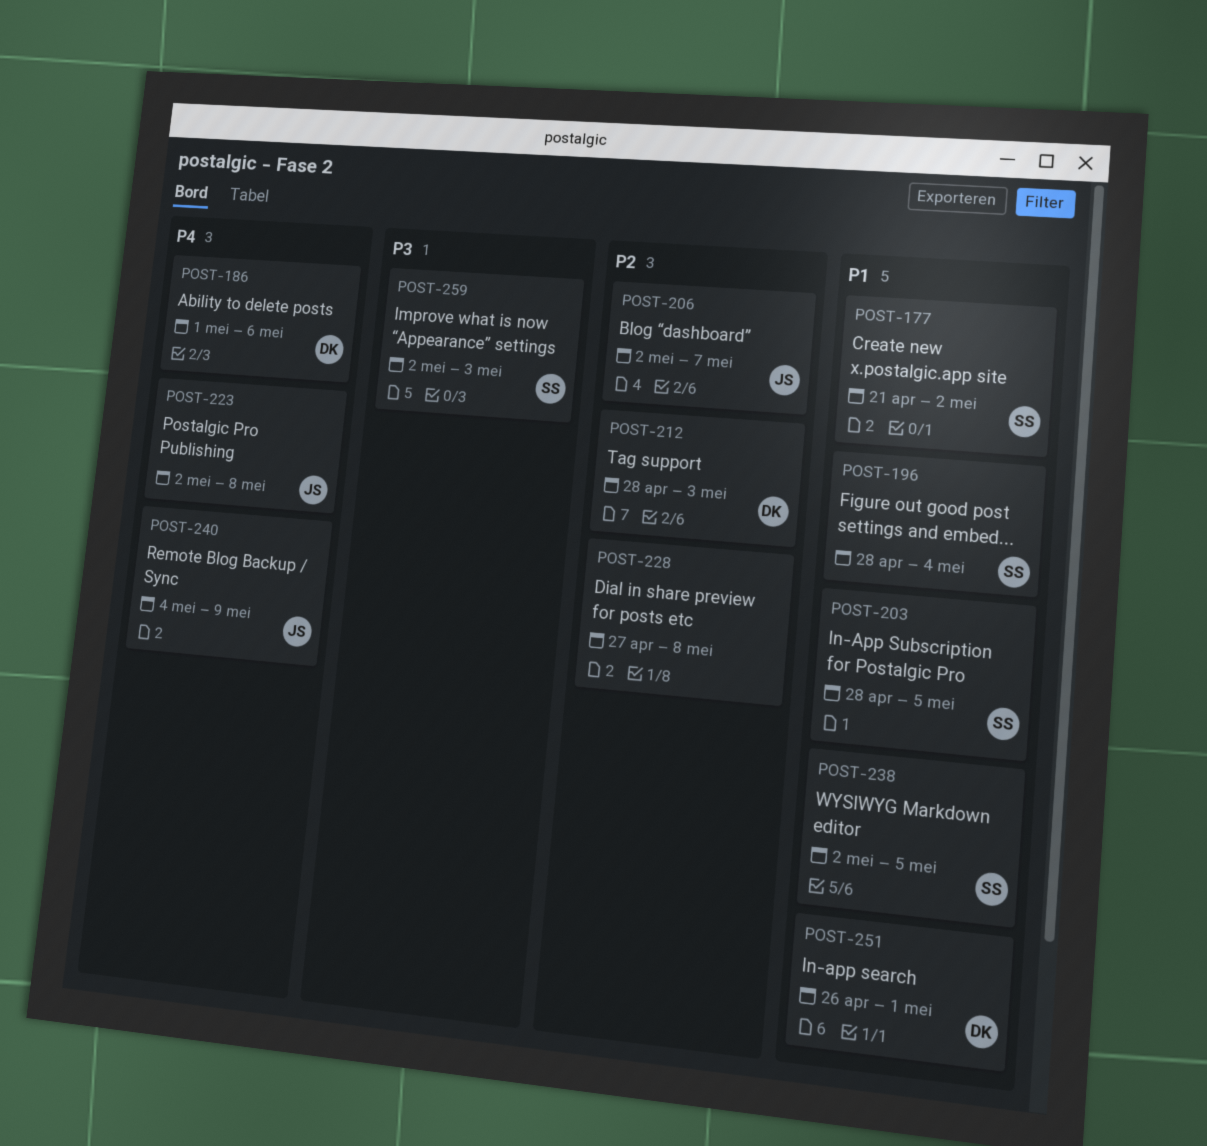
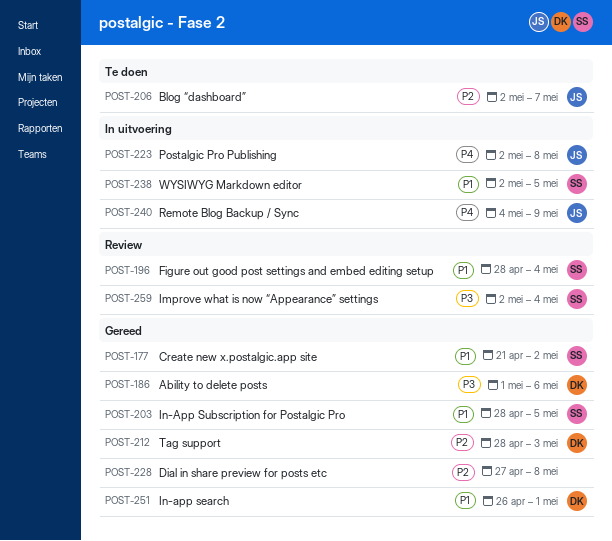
POST-186, priority: P4 -> P3
POST-259, due: May 3 -> May 4

